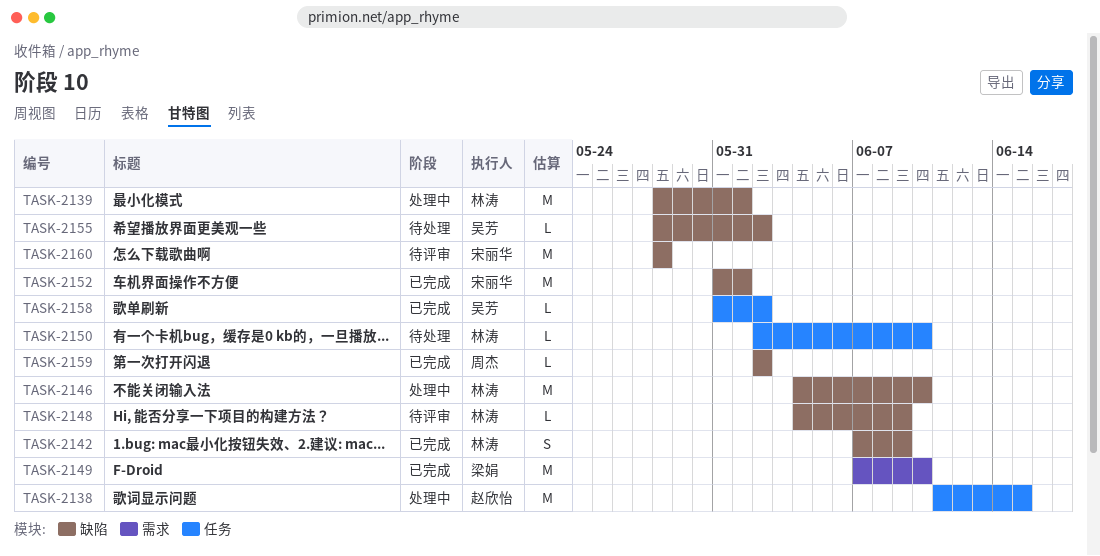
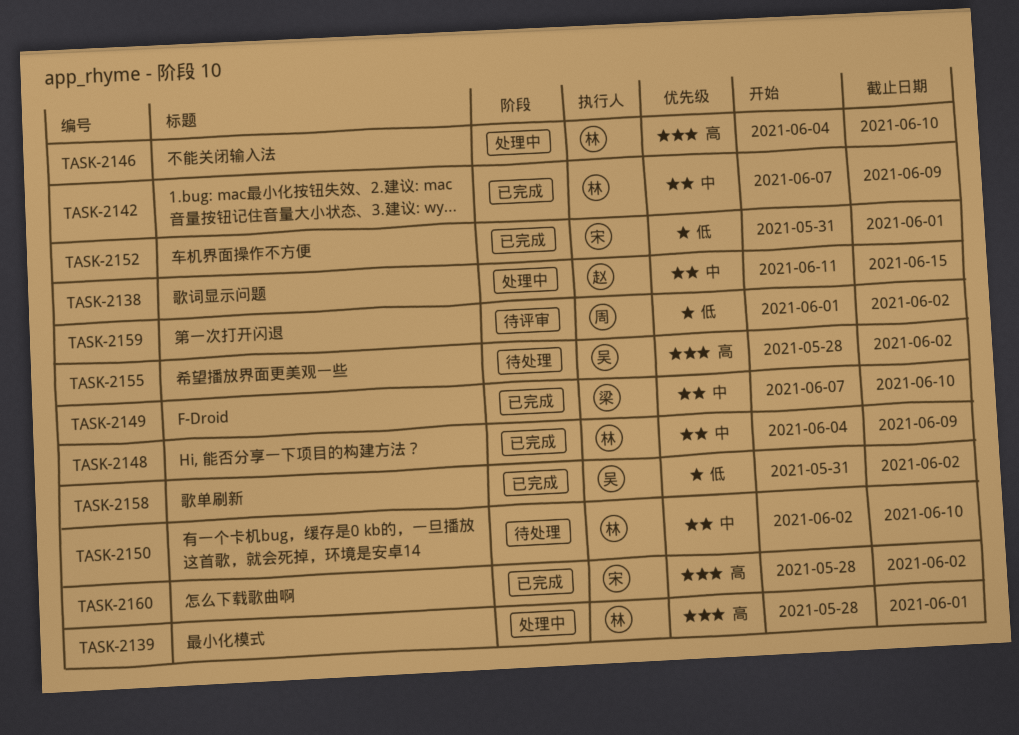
TASK-2148, status: 待评审 -> 已完成
TASK-2159, status: 已完成 -> 待评审
TASK-2159, start: Jun 2 -> Jun 1
TASK-2160, status: 待评审 -> 已完成
TASK-2160, due: May 28 -> Jun 2

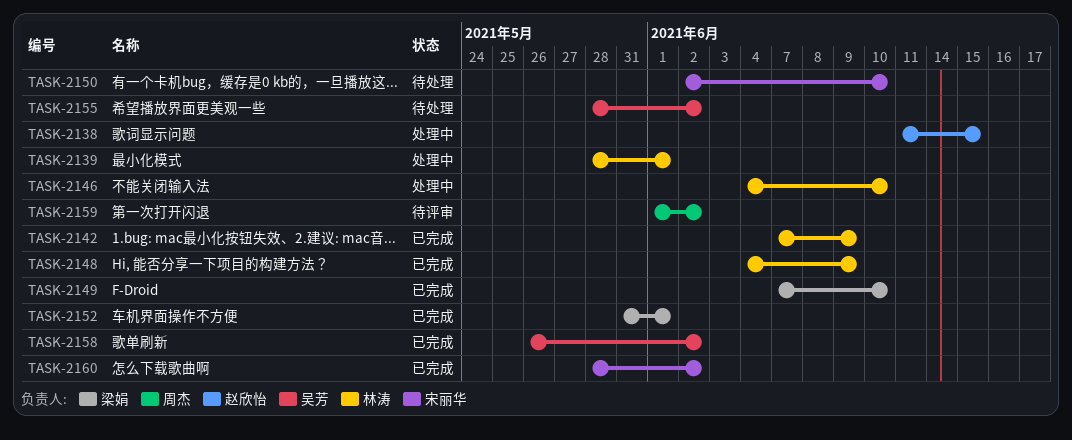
TASK-2150, owner: 林涛 -> 宋丽华
TASK-2152, owner: 宋丽华 -> 梁娟
TASK-2158, start: May 31 -> May 26

